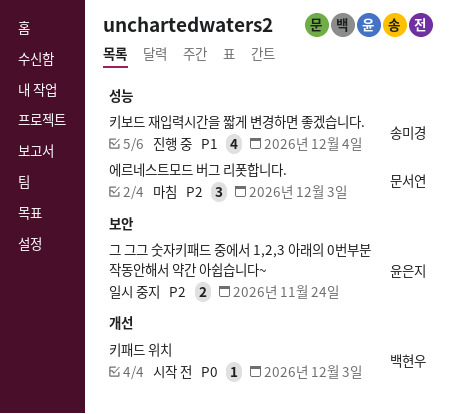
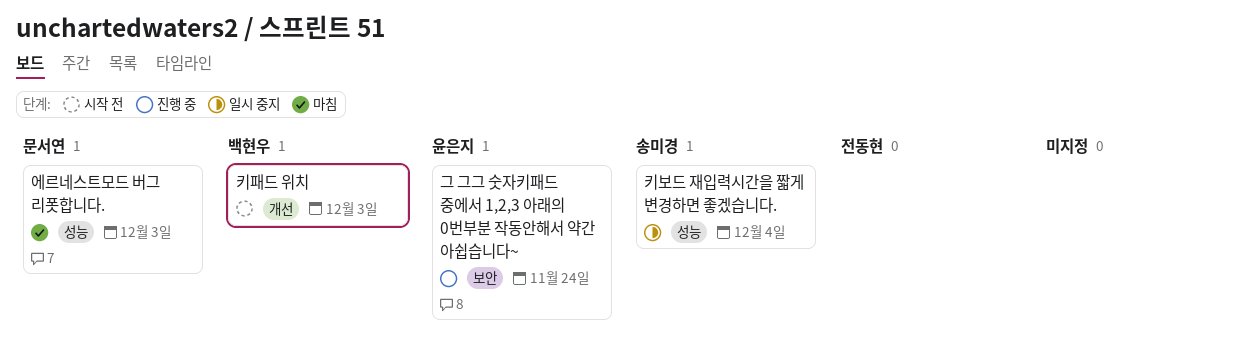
그 그그 숫자키패드 중에서 1,2,3 아래의 0번부분 작동안해서 약간 아쉽습니다~, status: 일시 중지 -> 진행 중
키보드 재입력시간을 짧게 변경하면 좋겠습니다., status: 진행 중 -> 일시 중지

